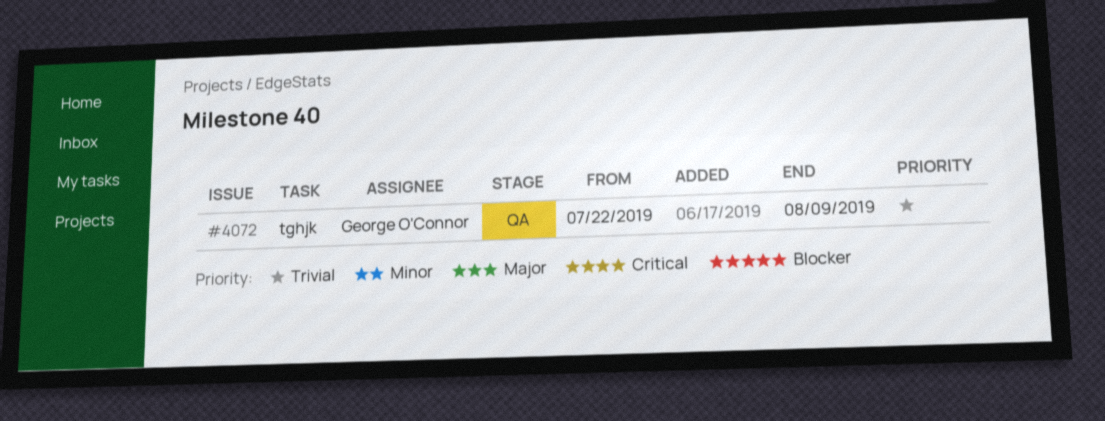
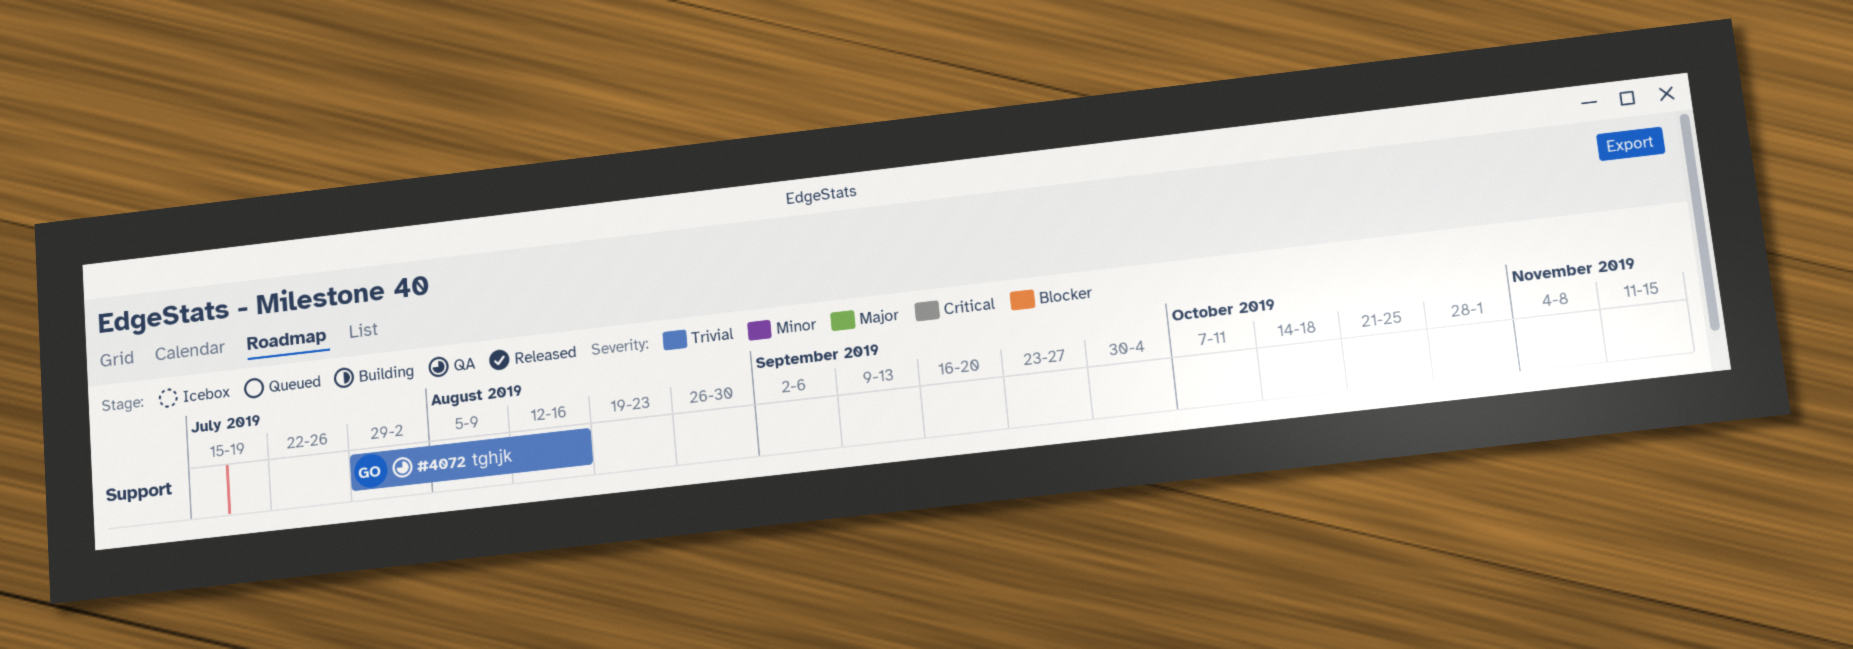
#4072, start: Jul 22 -> Jul 29
#4072, due: Aug 9 -> Aug 16

